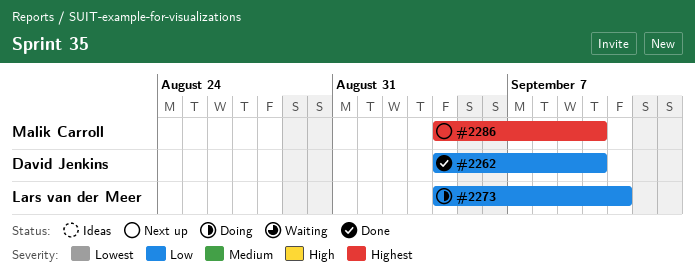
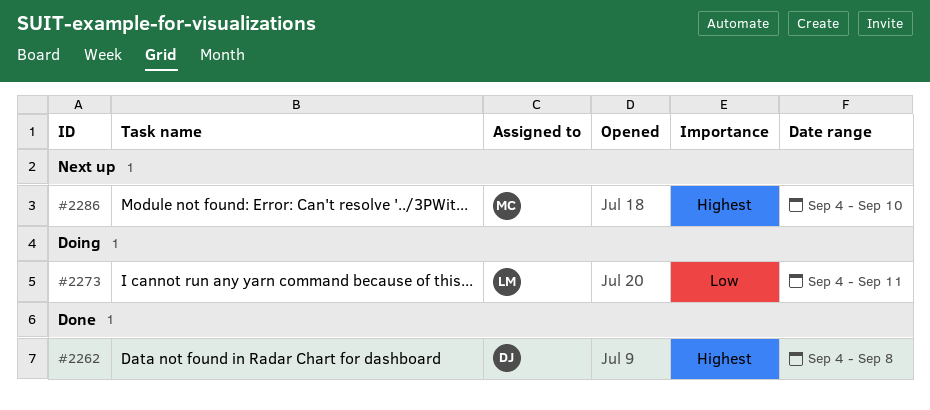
#2262, priority: Low -> Highest
#2262, due: Sep 10 -> Sep 8

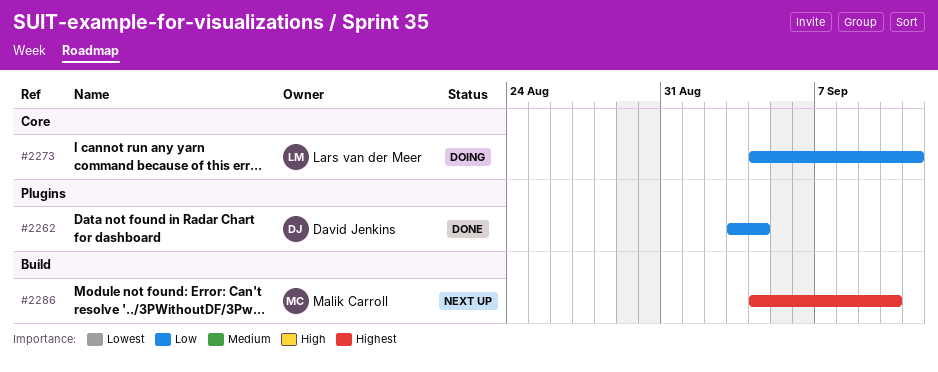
#2262, priority: Highest -> Low
#2262, start: Sep 4 -> Sep 3
#2262, due: Sep 8 -> Sep 4

